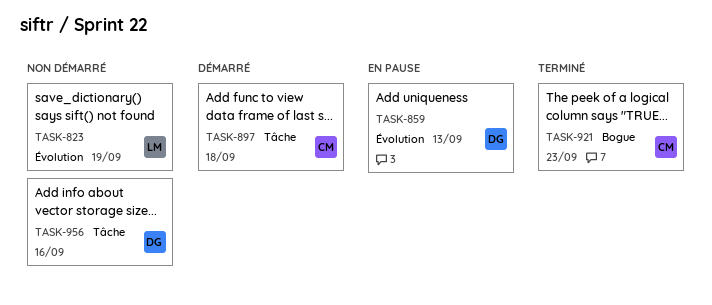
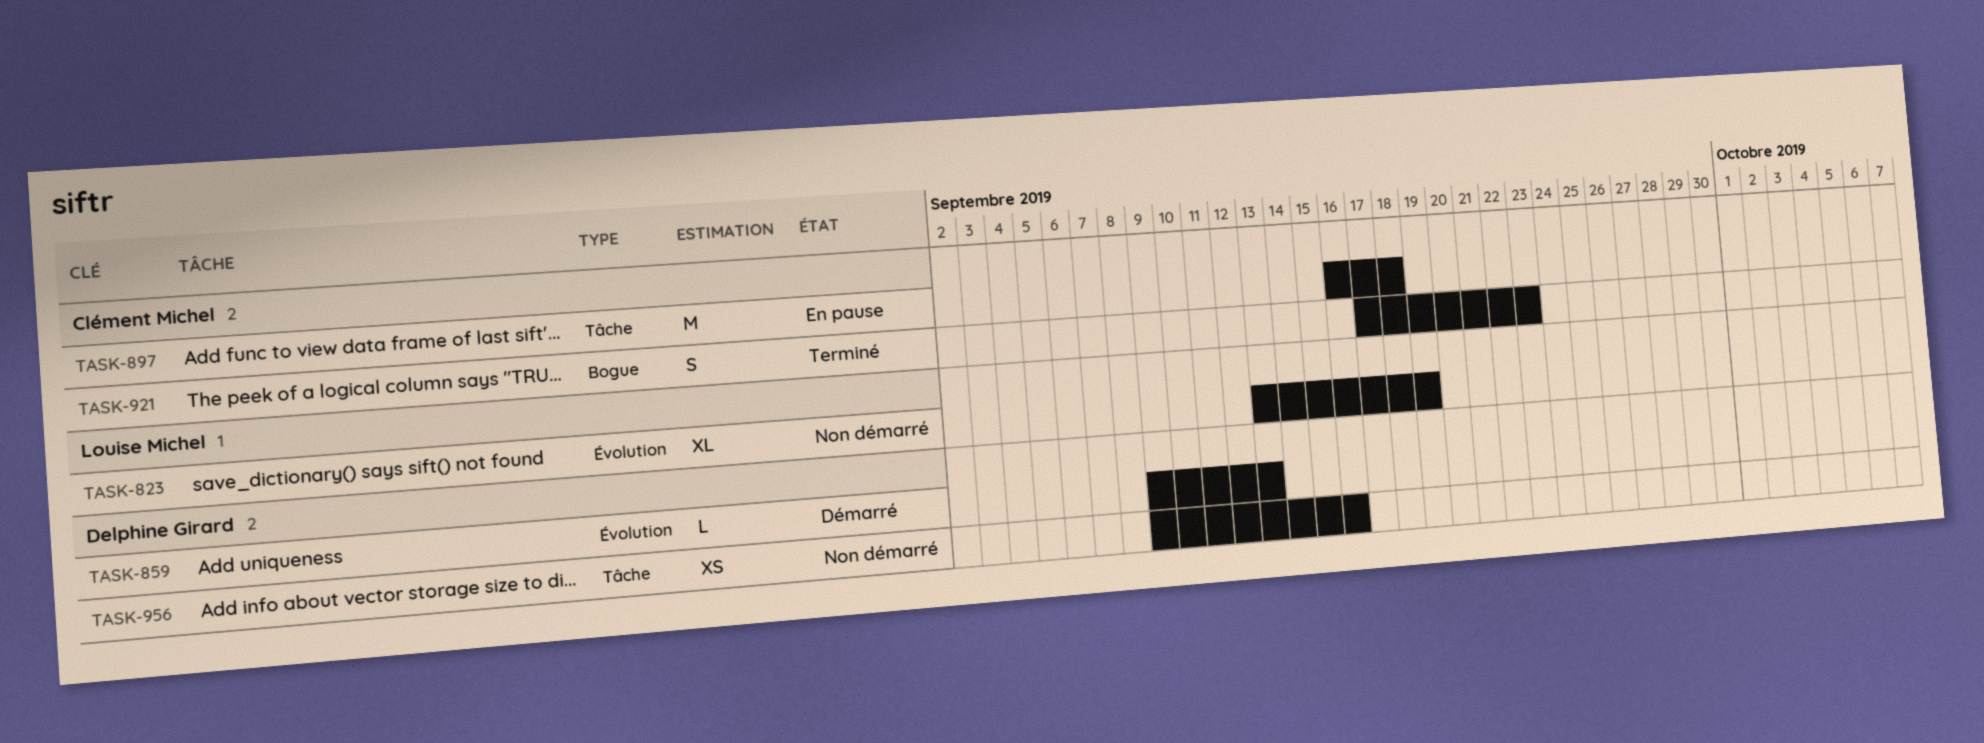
TASK-859, status: En pause -> Démarré
TASK-897, status: Démarré -> En pause

